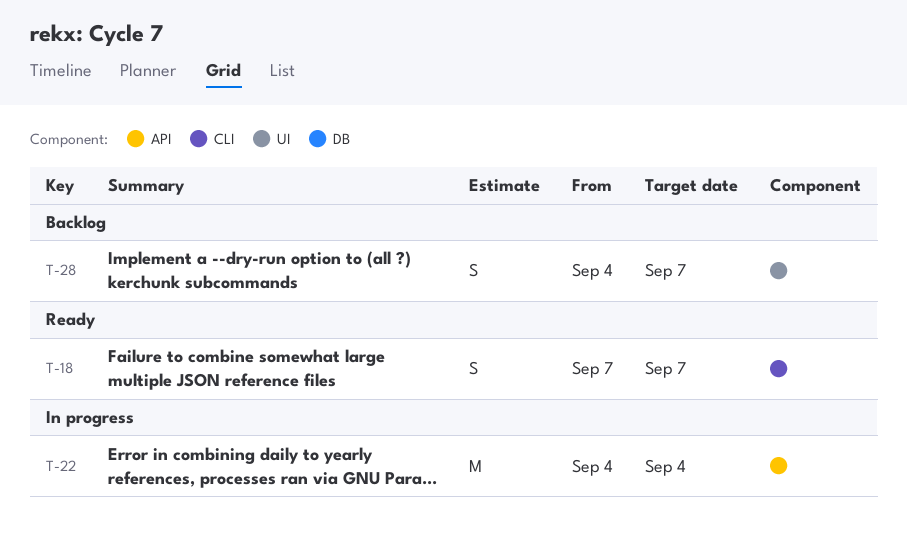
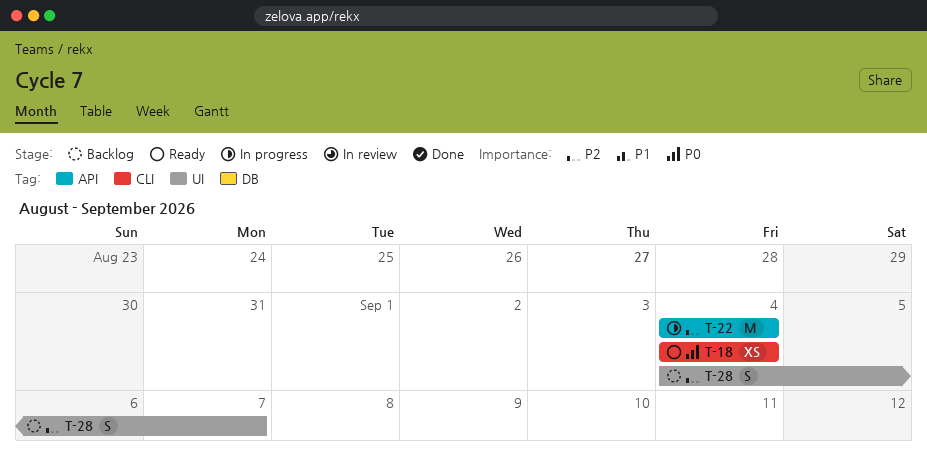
T-18, estimate: S -> XS
T-18, start: Sep 7 -> Sep 4
T-18, due: Sep 7 -> Sep 4

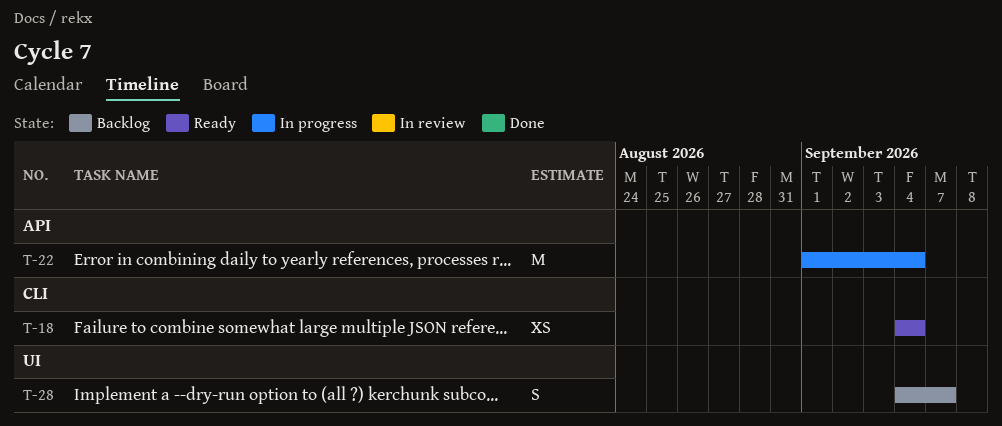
T-22, start: Sep 4 -> Sep 1

